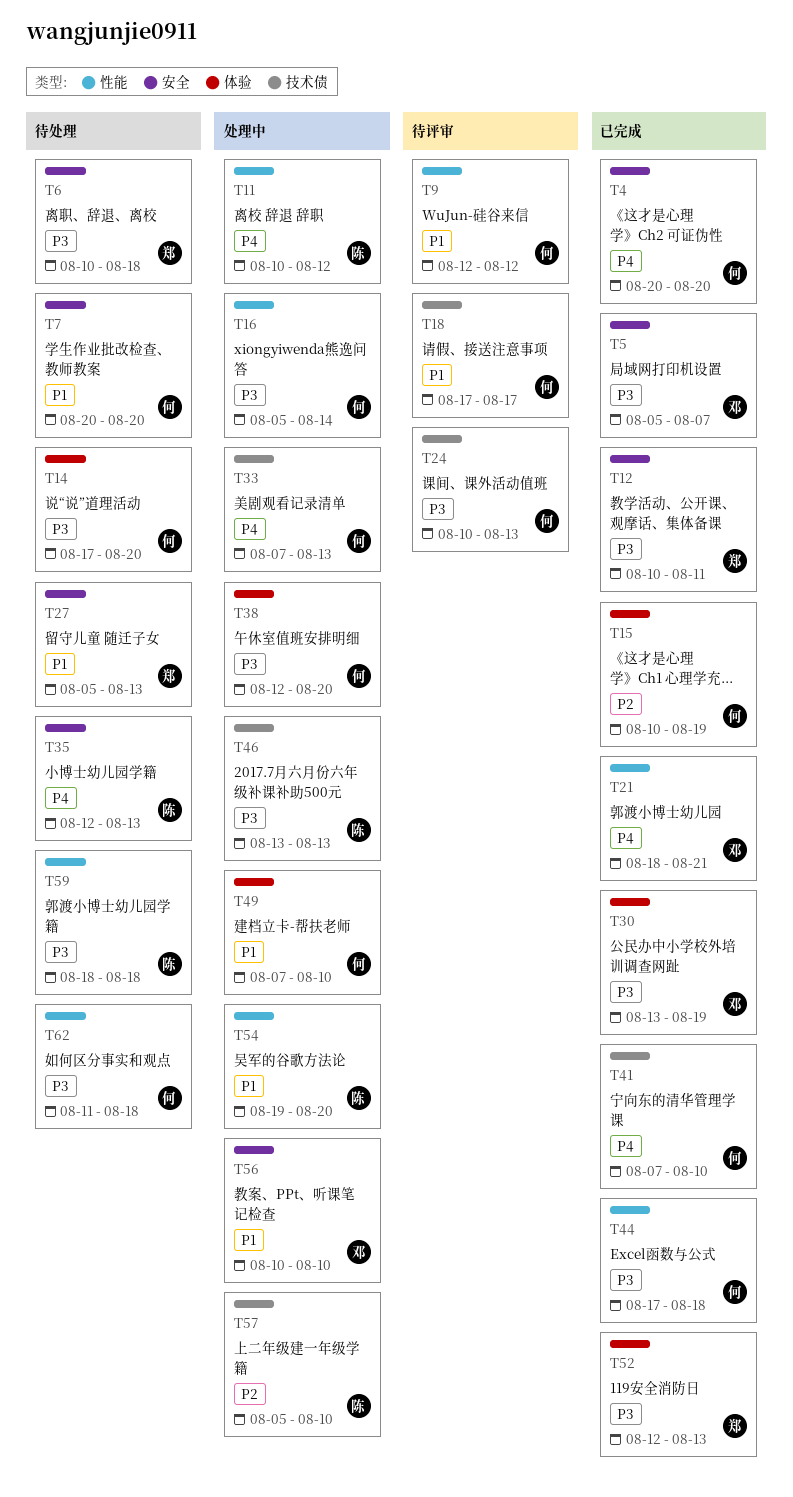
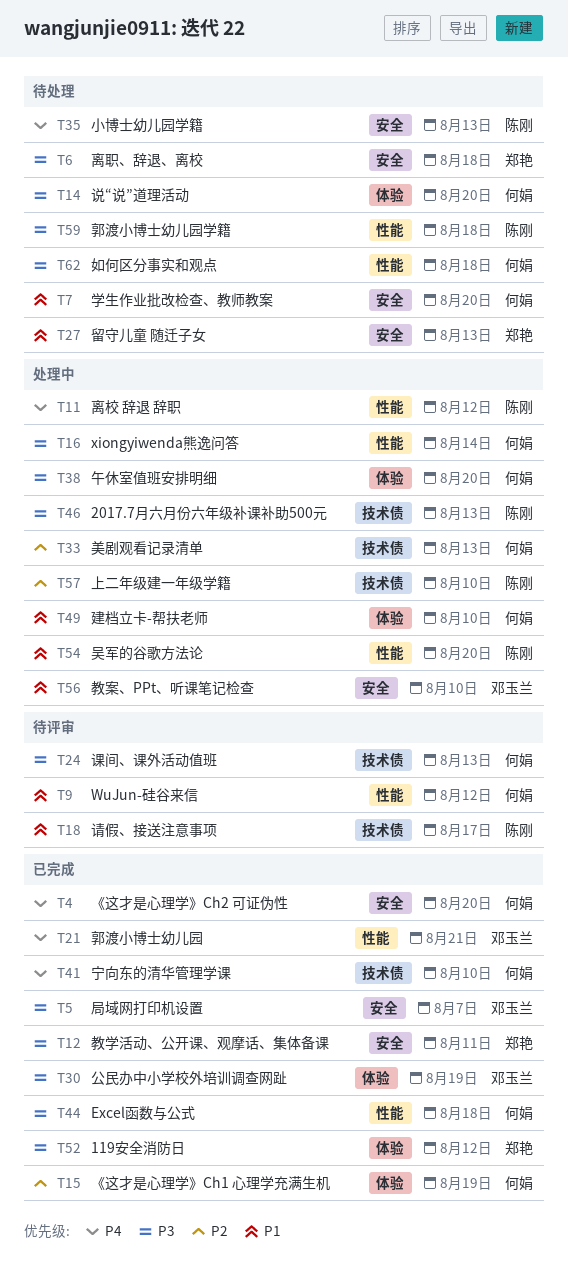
T18, owner: 何娟 -> 陈刚
T33, priority: P4 -> P2
T52, due: Aug 13 -> Aug 12

